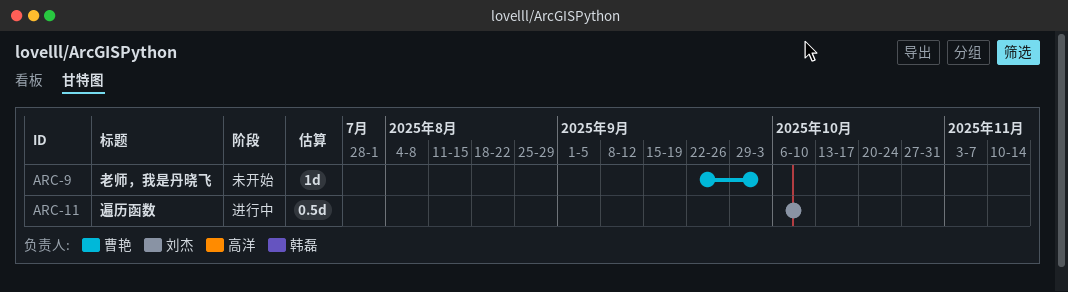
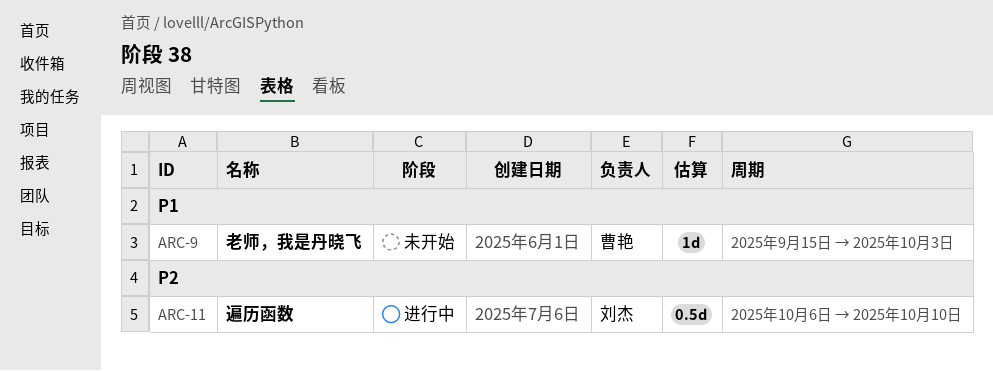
ARC-9, start: Sep 22 -> Sep 15

